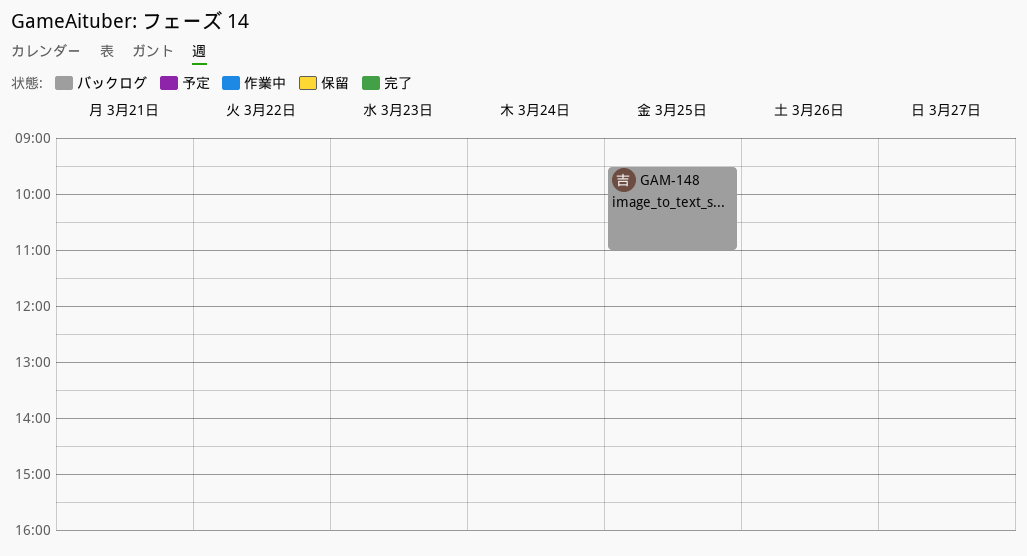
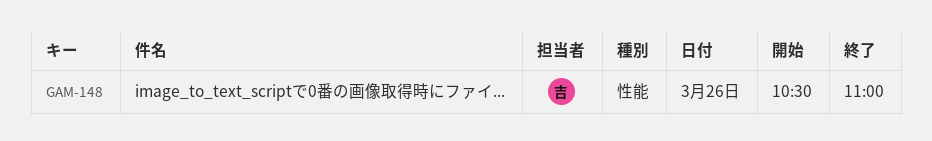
GAM-148, day: Mar 25 -> Mar 26
GAM-148, begins: 09:30 -> 10:30

